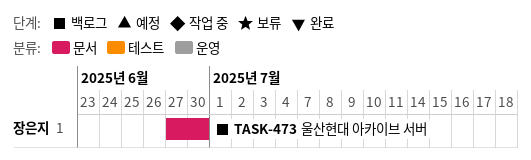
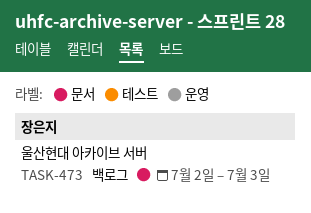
TASK-473, start: Jun 27 -> Jul 2
TASK-473, due: Jun 30 -> Jul 3

